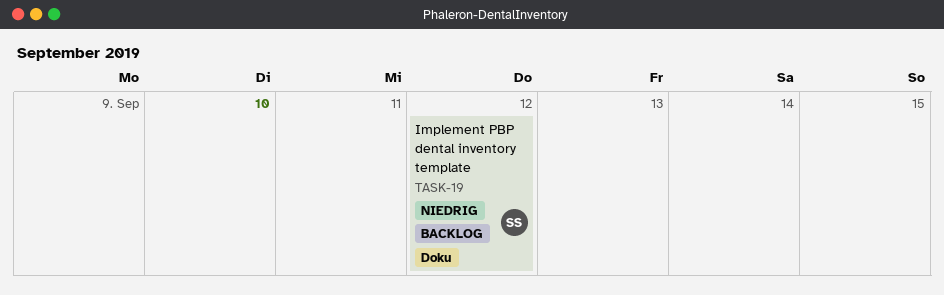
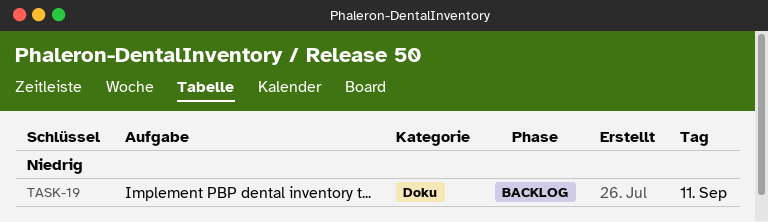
TASK-19, day: Sep 12 -> Sep 11

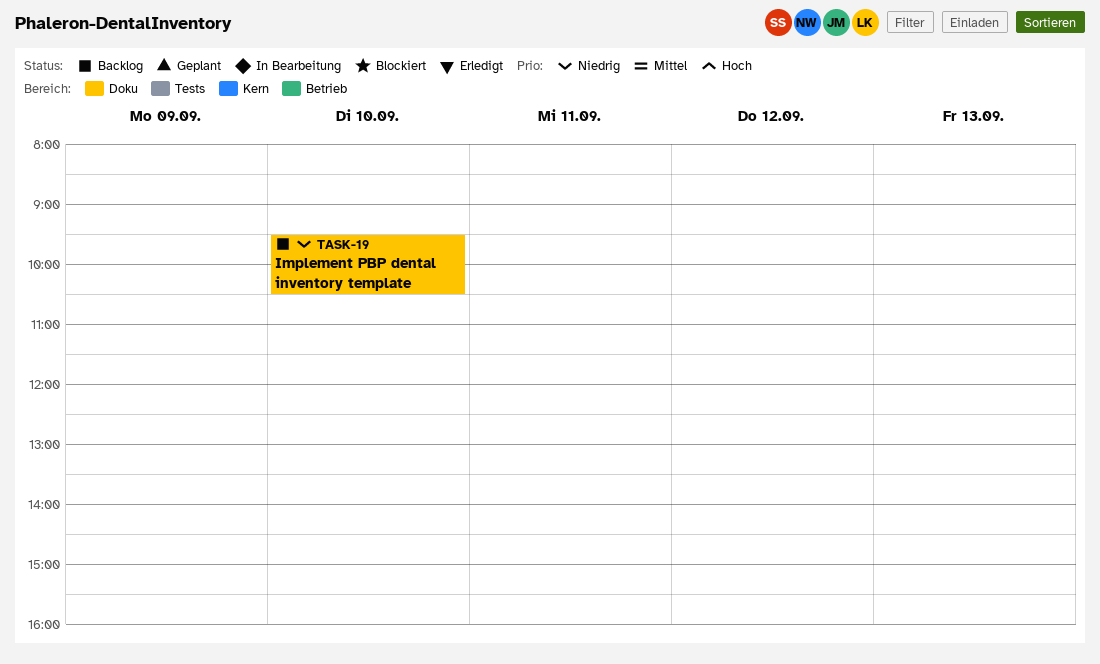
TASK-19, day: Sep 11 -> Sep 10

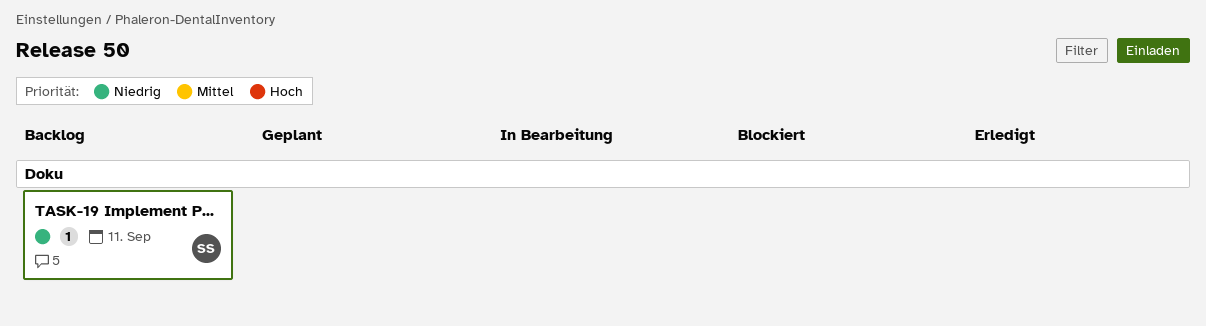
TASK-19, day: Sep 10 -> Sep 11

